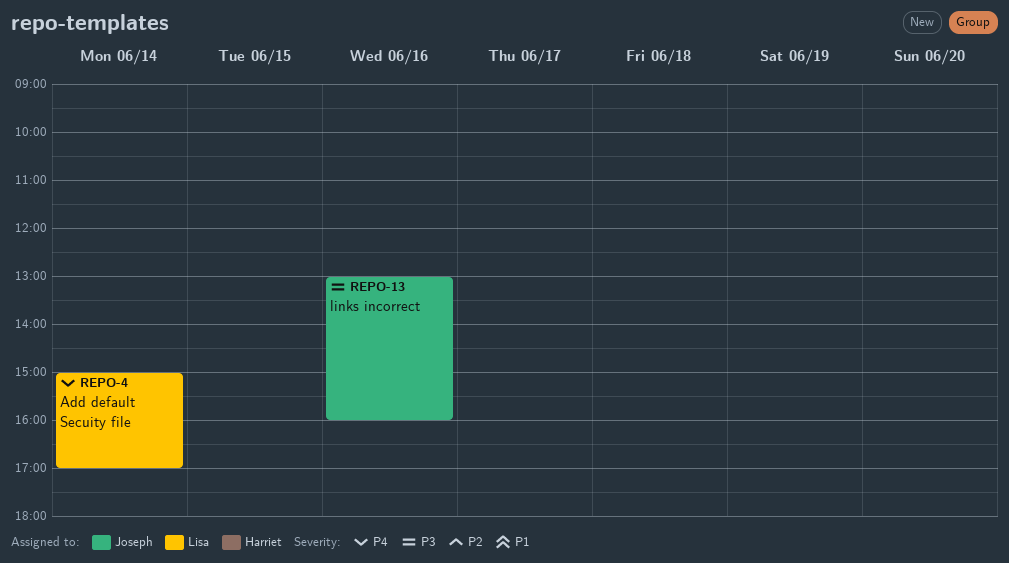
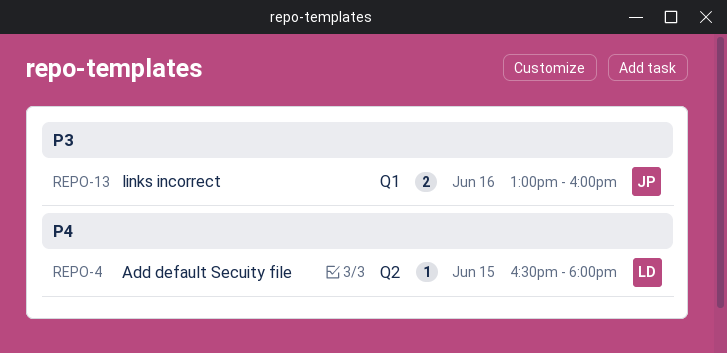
REPO-4, day: Jun 14 -> Jun 15
REPO-4, begins: 15:00 -> 16:30
REPO-4, ends: 17:00 -> 18:00

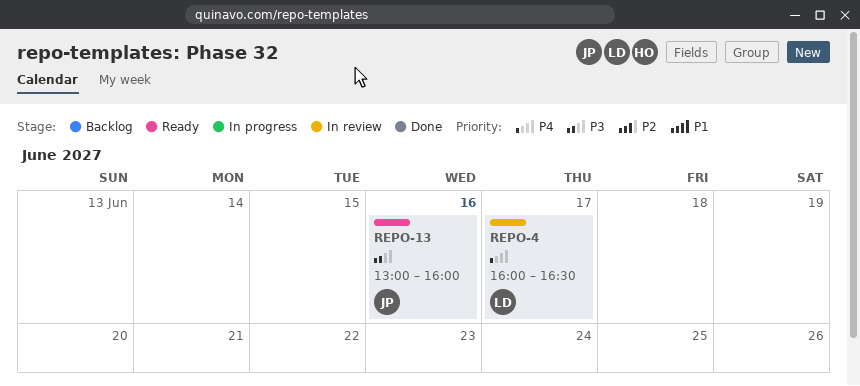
REPO-4, day: Jun 15 -> Jun 17
REPO-4, begins: 16:30 -> 16:00
REPO-4, ends: 18:00 -> 16:30

